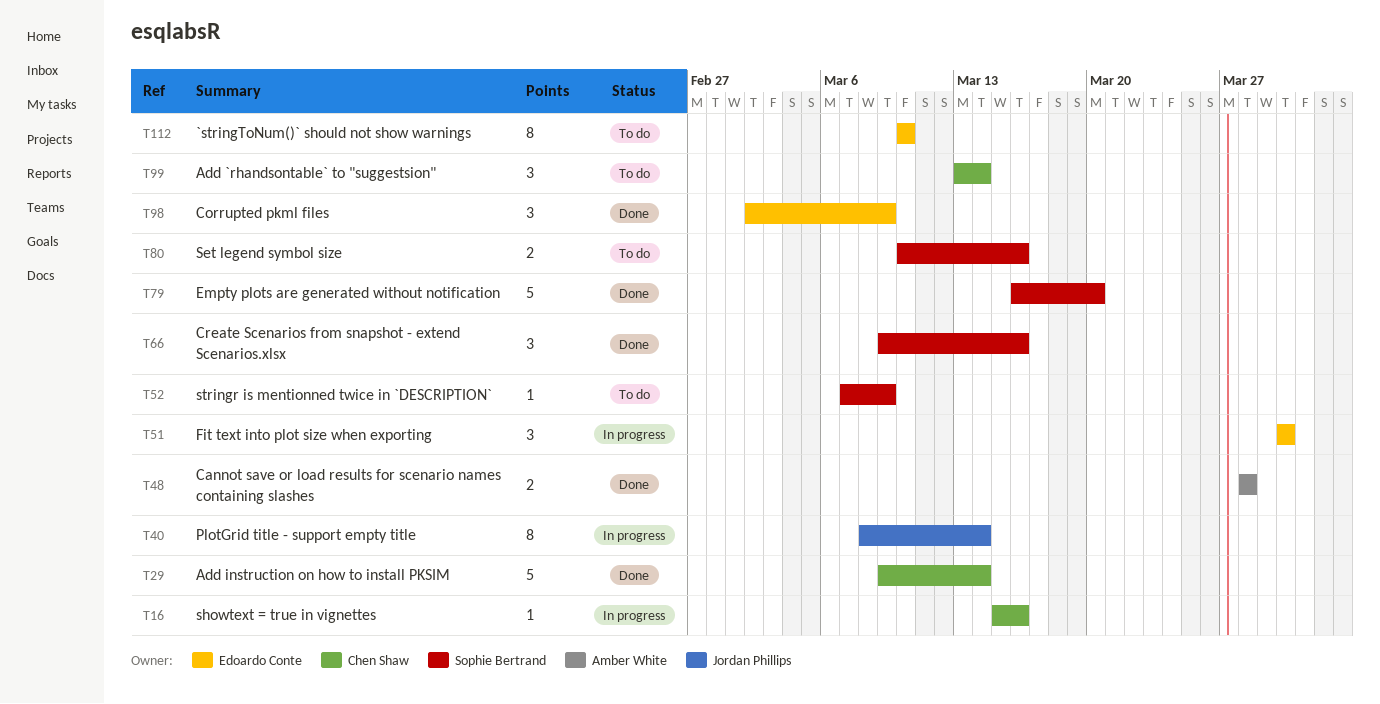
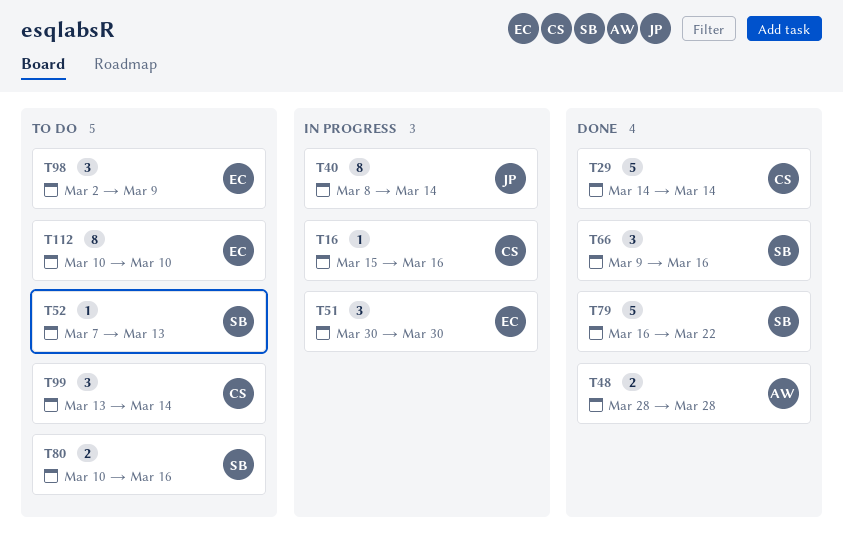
T29, start: Mar 9 -> Mar 14
T52, due: Mar 9 -> Mar 13
T79, due: Mar 20 -> Mar 22
T98, status: Done -> To do

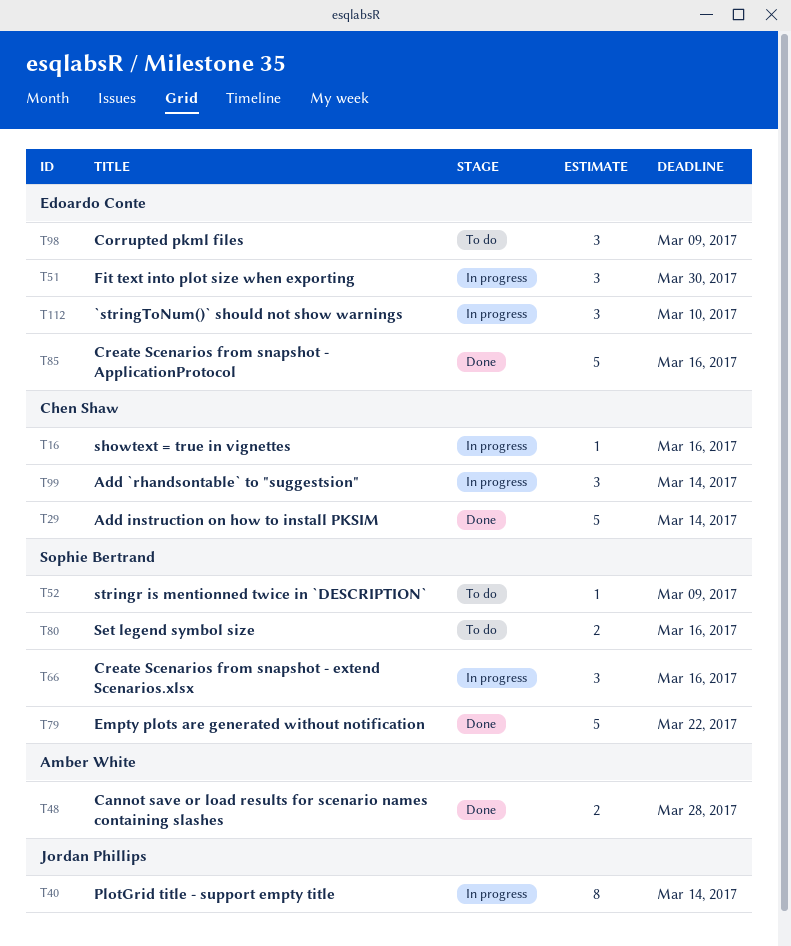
T52, due: Mar 13 -> Mar 9
T66, status: Done -> In progress
T85: none -> present
T99, status: To do -> In progress
T112, status: To do -> In progress
T112, estimate: 8 -> 3

